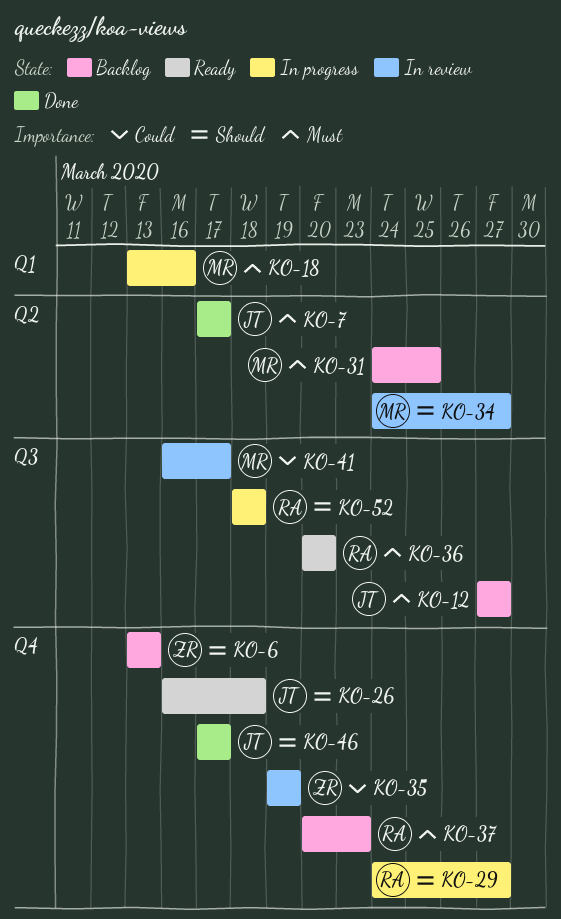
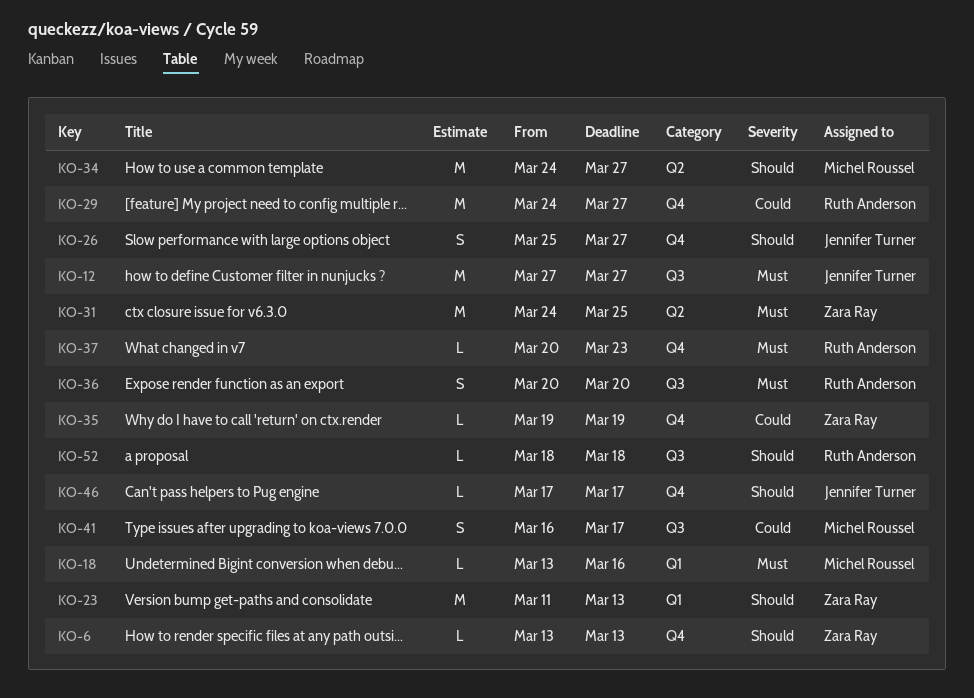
KO-7: present -> none
KO-23: none -> present
KO-26, start: Mar 16 -> Mar 25
KO-26, due: Mar 18 -> Mar 27
KO-29, priority: Should -> Could
KO-31, owner: Michel Roussel -> Zara Ray

